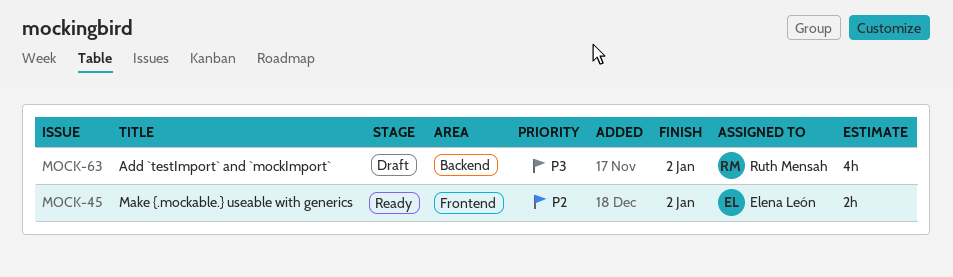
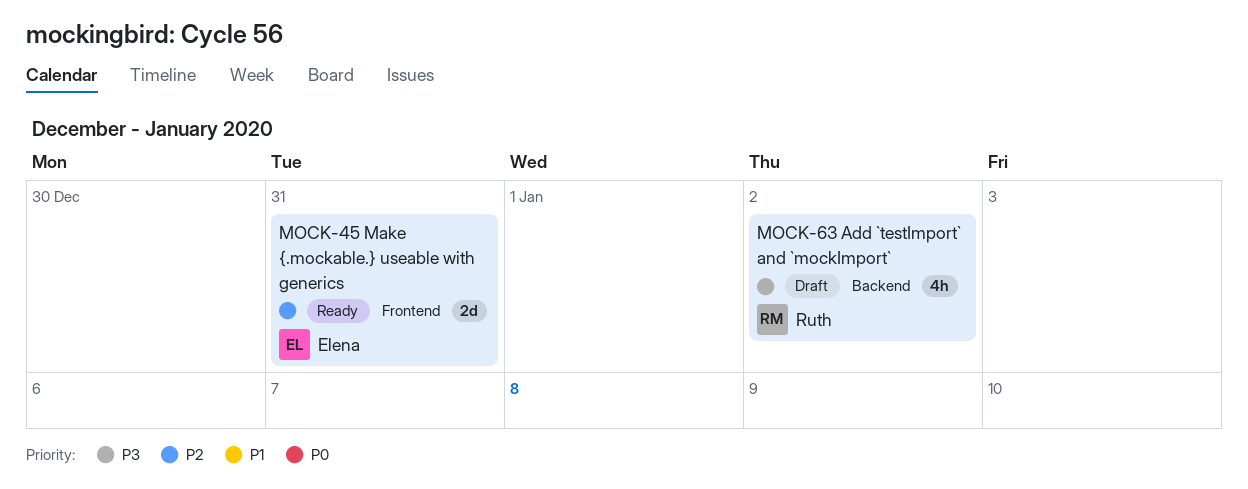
MOCK-45, estimate: 2h -> 2d
MOCK-45, due: Jan 2 -> Dec 31

